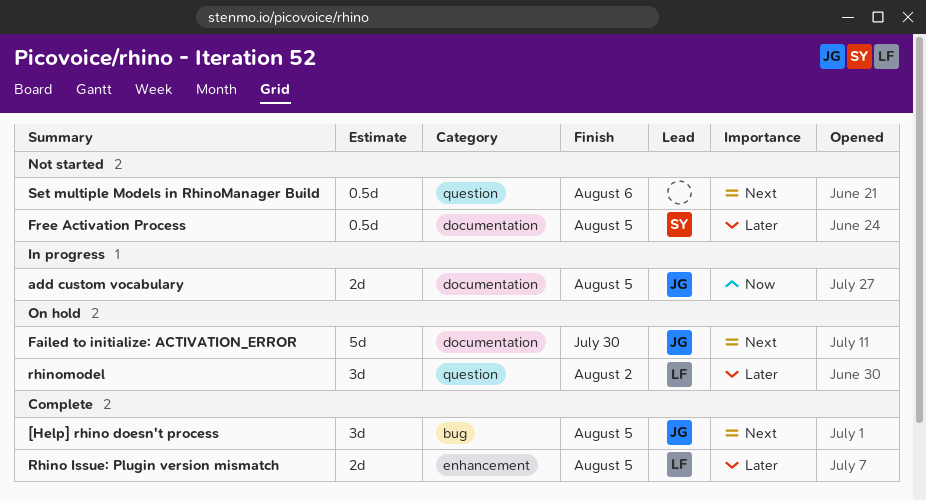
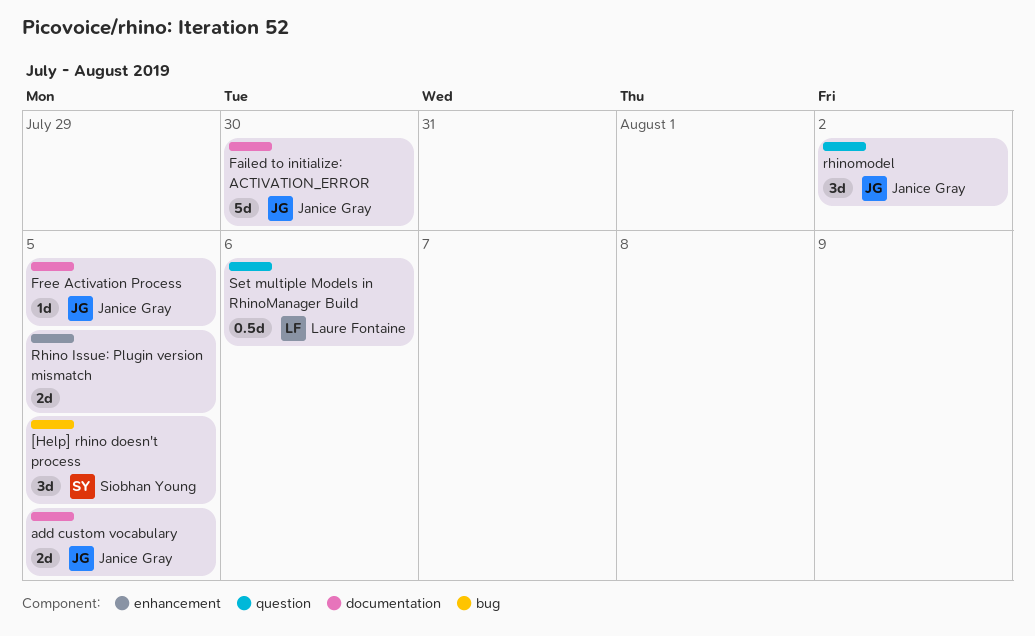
[Help] rhino doesn't process, owner: Janice Gray -> Siobhan Young
Free Activation Process, owner: Siobhan Young -> Janice Gray
Free Activation Process, estimate: 0.5d -> 1d
Rhino Issue: Plugin version mismatch, owner: Laure Fontaine -> none
rhinomodel, owner: Laure Fontaine -> Janice Gray
Set multiple Models in RhinoManager Build, owner: none -> Laure Fontaine

